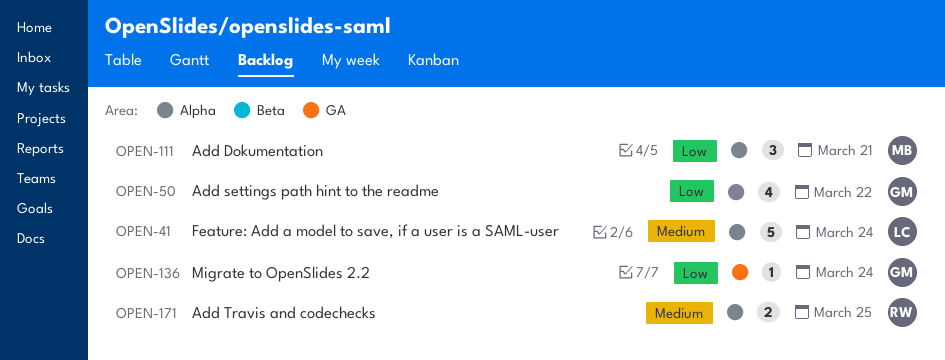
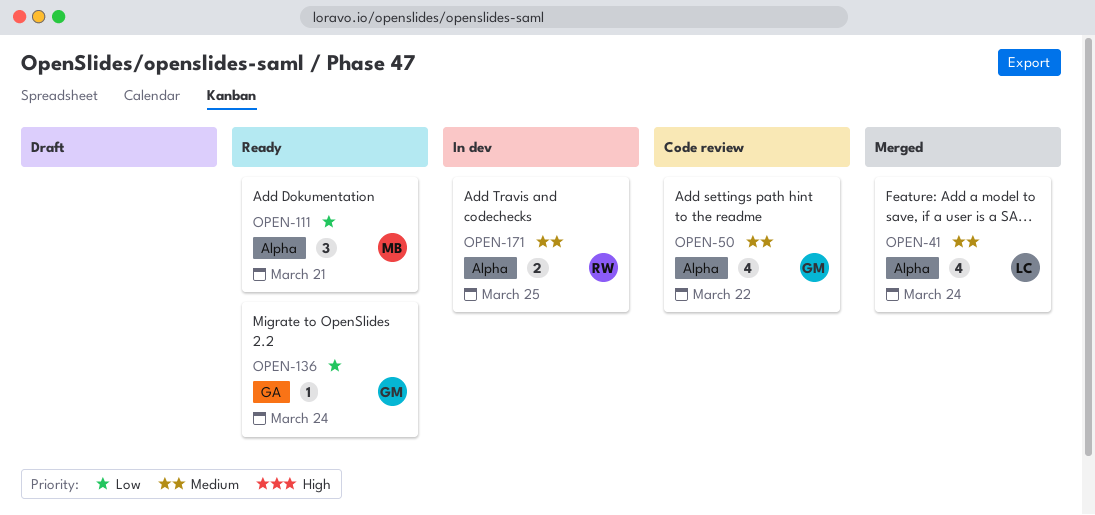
OPEN-41, estimate: 5 -> 4
OPEN-50, priority: Low -> Medium

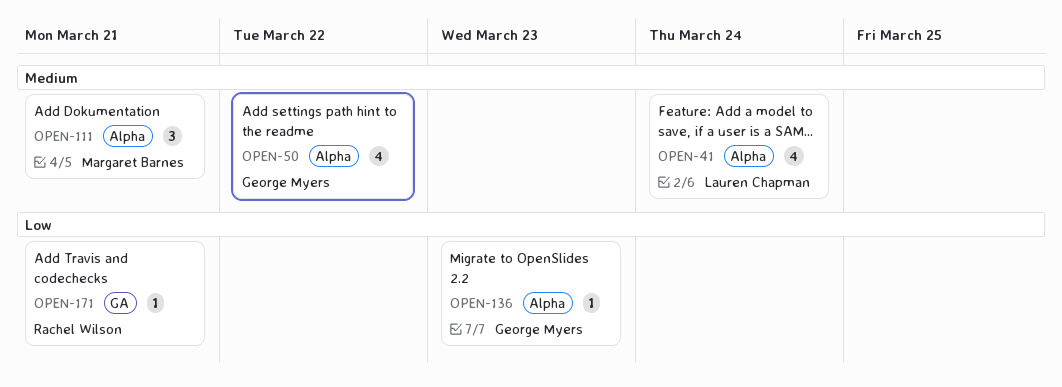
OPEN-111, priority: Low -> Medium
OPEN-136, label: GA -> Alpha
OPEN-136, due: Mar 24 -> Mar 23
OPEN-171, priority: Medium -> Low
OPEN-171, label: Alpha -> GA
OPEN-171, estimate: 2 -> 1
OPEN-171, due: Mar 25 -> Mar 21

